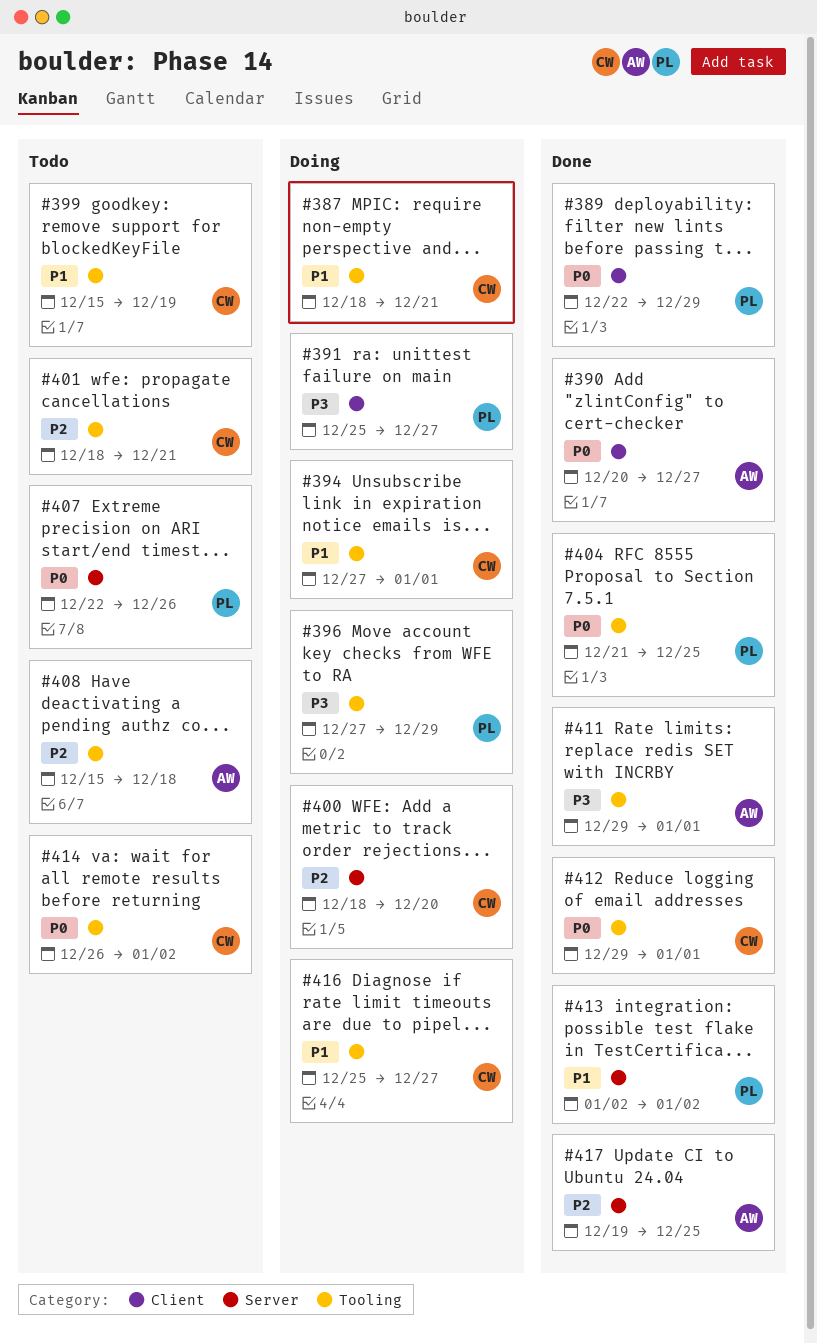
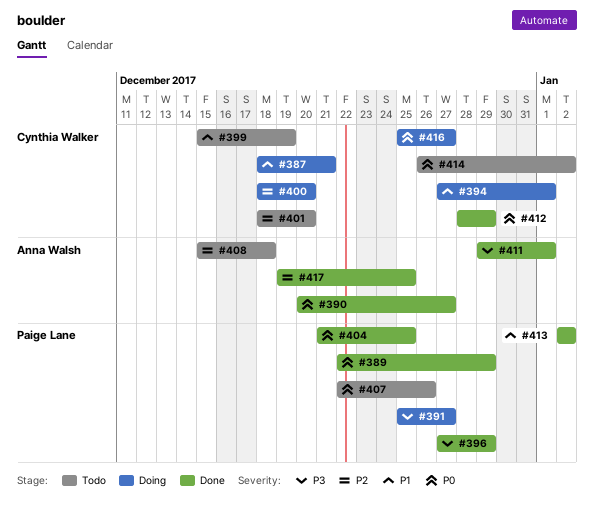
#396, status: Doing -> Done
#401, due: Dec 21 -> Dec 20
#412, start: Dec 29 -> Dec 28
#412, due: Jan 1 -> Dec 29
#416, priority: P1 -> P0

